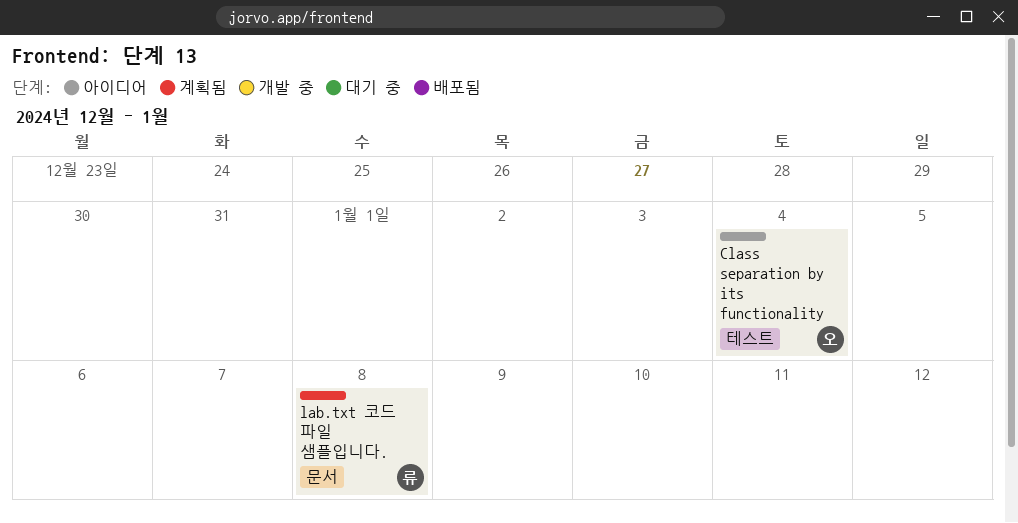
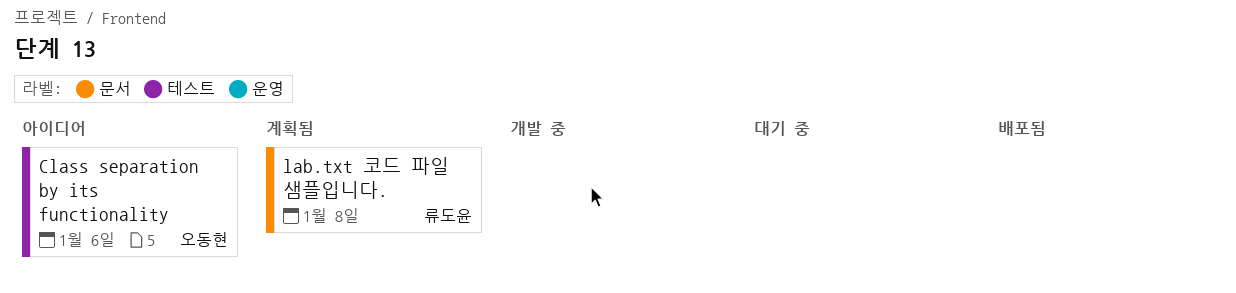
Class separation by its functionality, due: Jan 4 -> Jan 6

